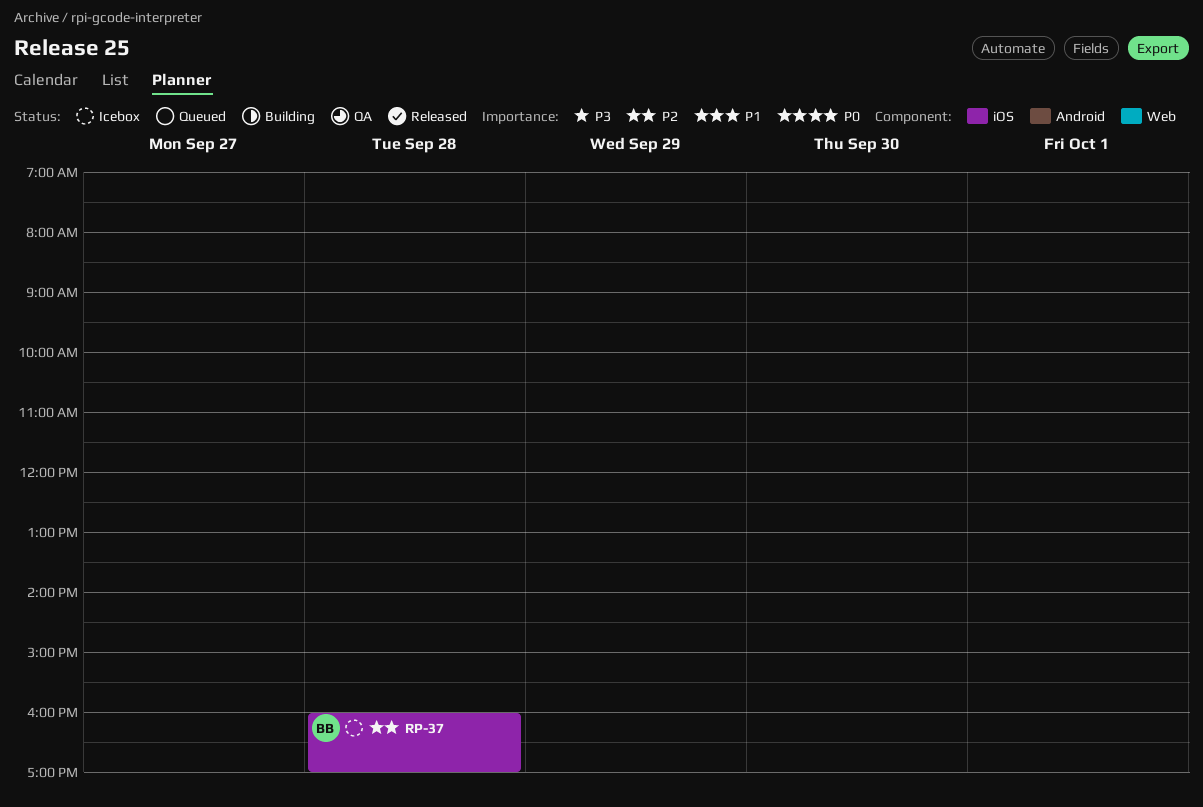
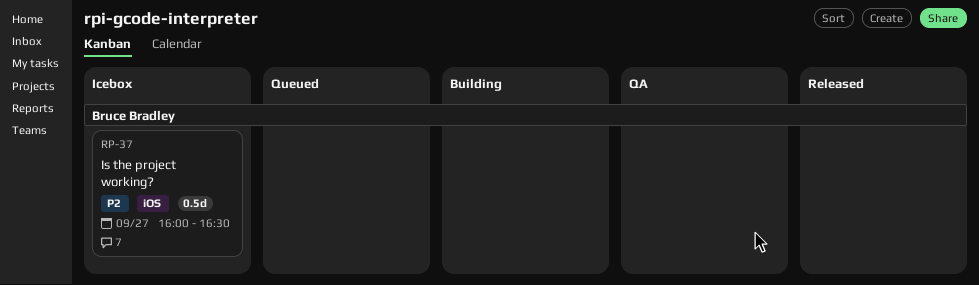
RP-37, day: Sep 28 -> Sep 27
RP-37, ends: 17:00 -> 16:30

